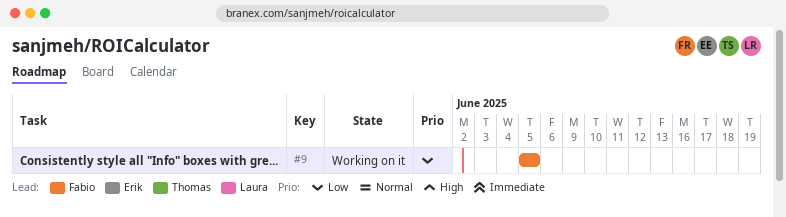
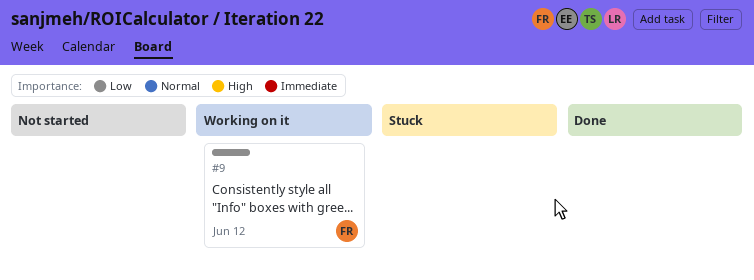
#9, due: Jun 5 -> Jun 12

